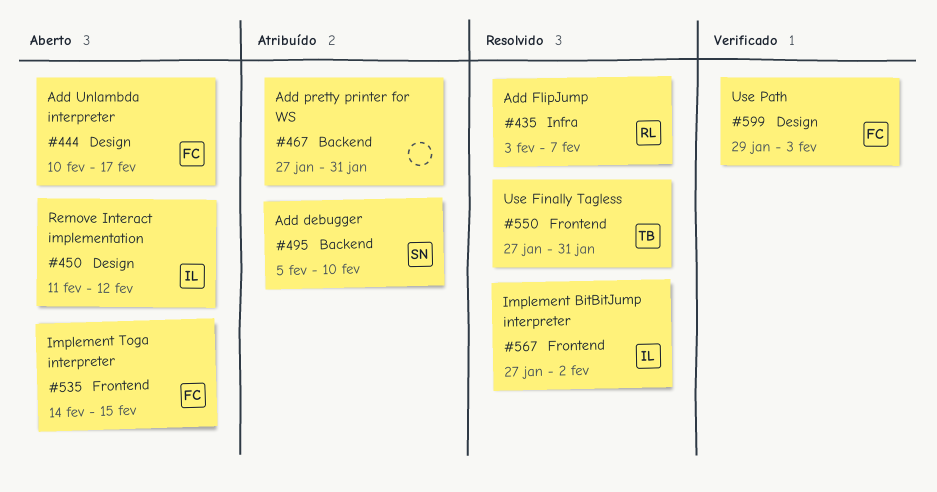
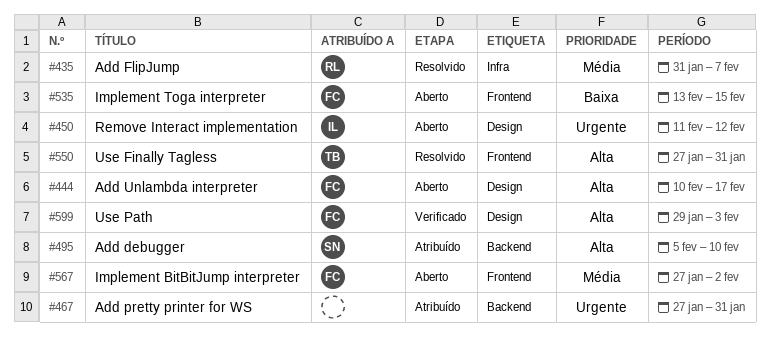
#435, start: Feb 3 -> Jan 31
#535, start: Feb 14 -> Feb 13
#567, status: Resolvido -> Aberto
#567, owner: IL -> FC

